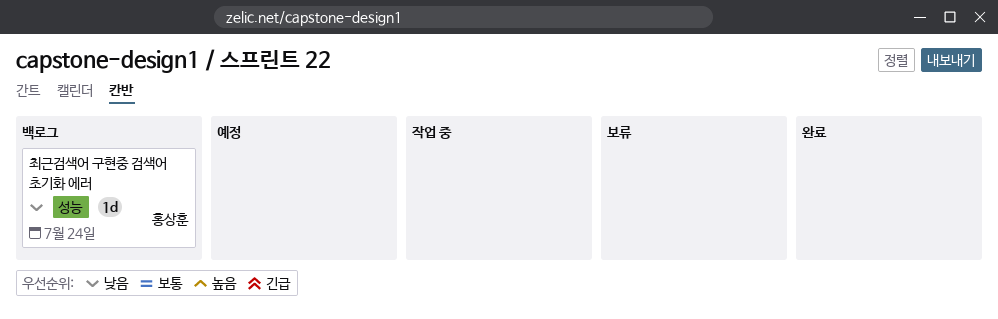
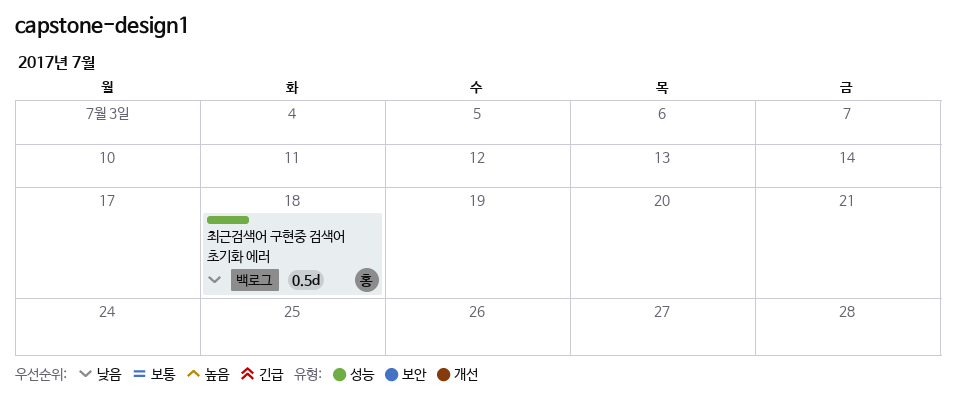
최근검색어 구현중 검색어 초기화 에러, estimate: 1d -> 0.5d
최근검색어 구현중 검색어 초기화 에러, due: Jul 24 -> Jul 18

